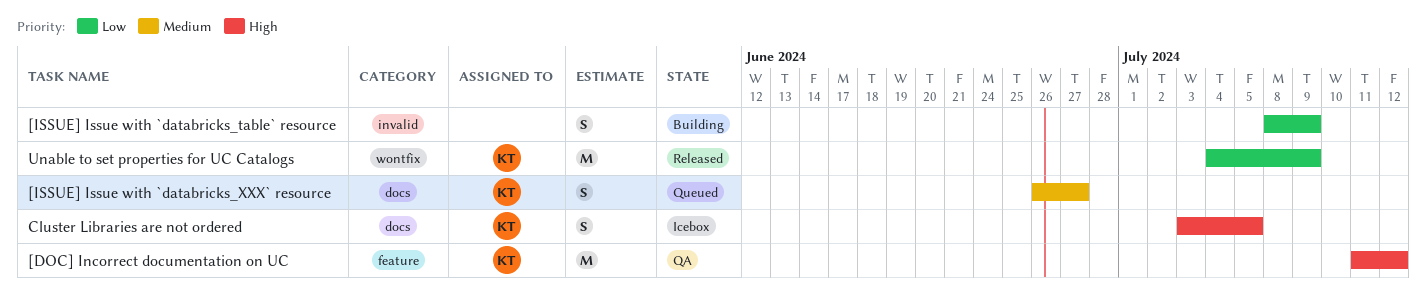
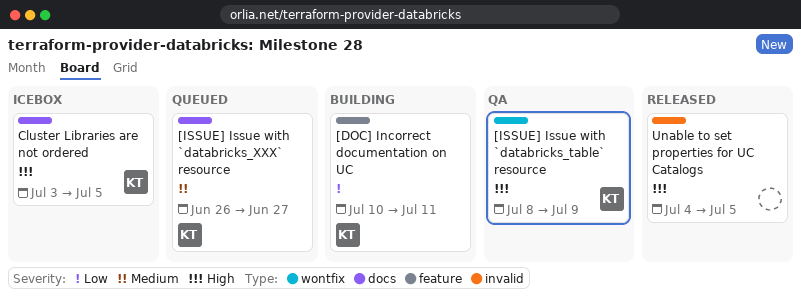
[DOC] Incorrect documentation on UC, status: QA -> Building
[DOC] Incorrect documentation on UC, priority: High -> Low
[DOC] Incorrect documentation on UC, start: Jul 11 -> Jul 10
[DOC] Incorrect documentation on UC, due: Jul 12 -> Jul 11
[ISSUE] Issue with `databricks_table` resource, status: Building -> QA
[ISSUE] Issue with `databricks_table` resource, owner: none -> KT
[ISSUE] Issue with `databricks_table` resource, priority: Low -> High
[ISSUE] Issue with `databricks_table` resource, label: invalid -> wontfix
Unable to set properties for UC Catalogs, owner: KT -> none
Unable to set properties for UC Catalogs, priority: Low -> High
Unable to set properties for UC Catalogs, label: wontfix -> invalid
Unable to set properties for UC Catalogs, due: Jul 9 -> Jul 5

